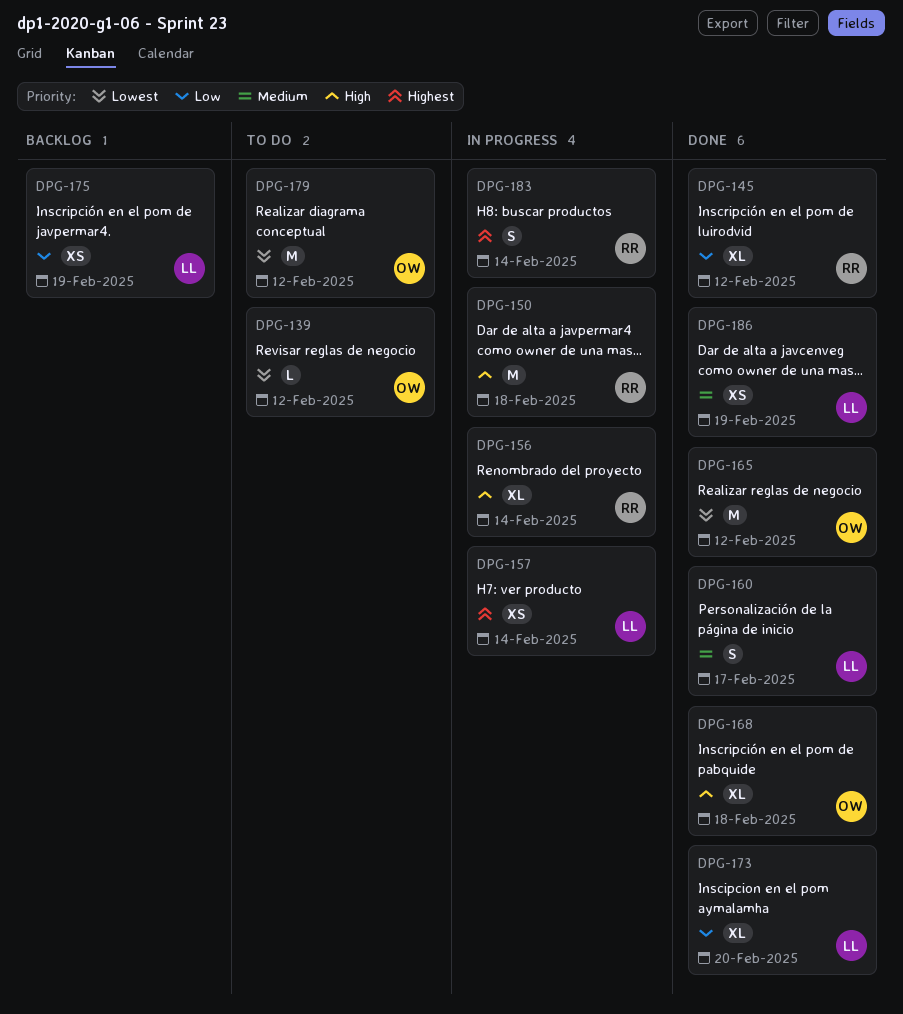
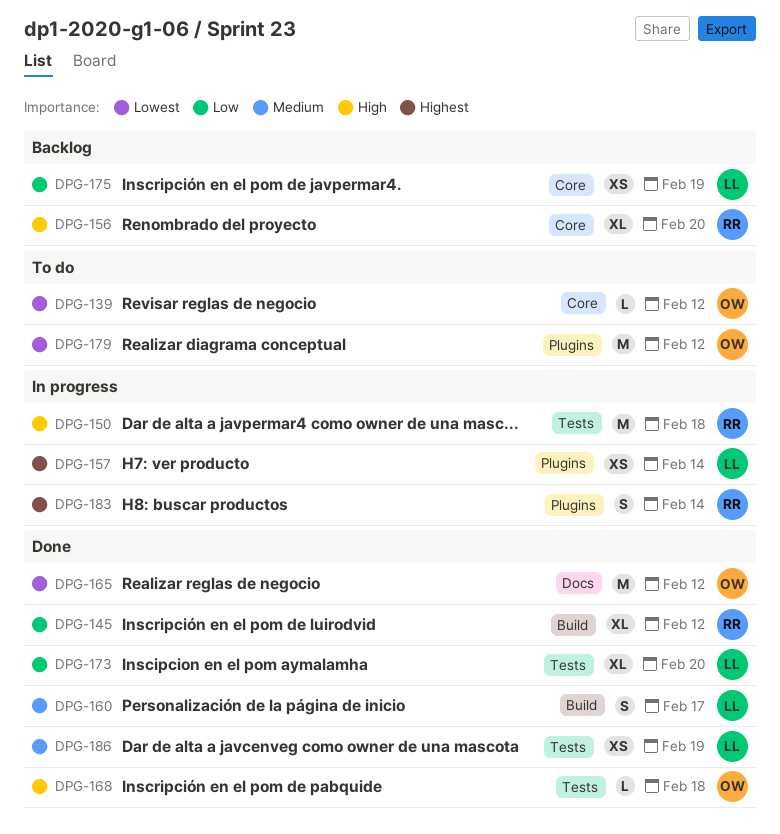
DPG-156, status: In progress -> Backlog
DPG-156, due: Feb 14 -> Feb 20
DPG-168, estimate: XL -> L

